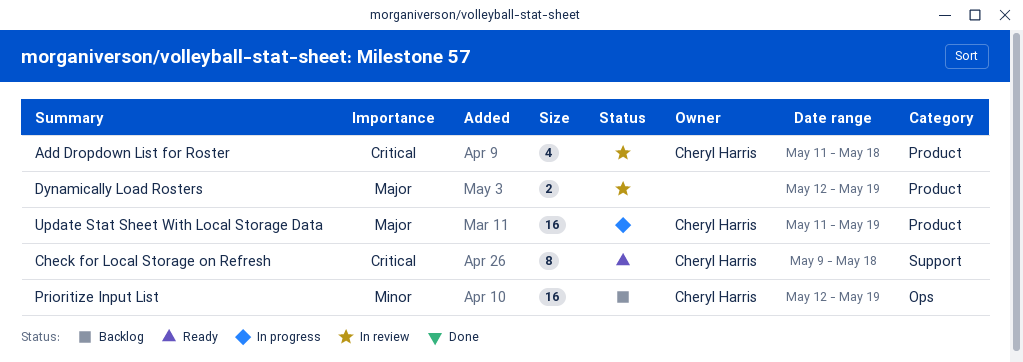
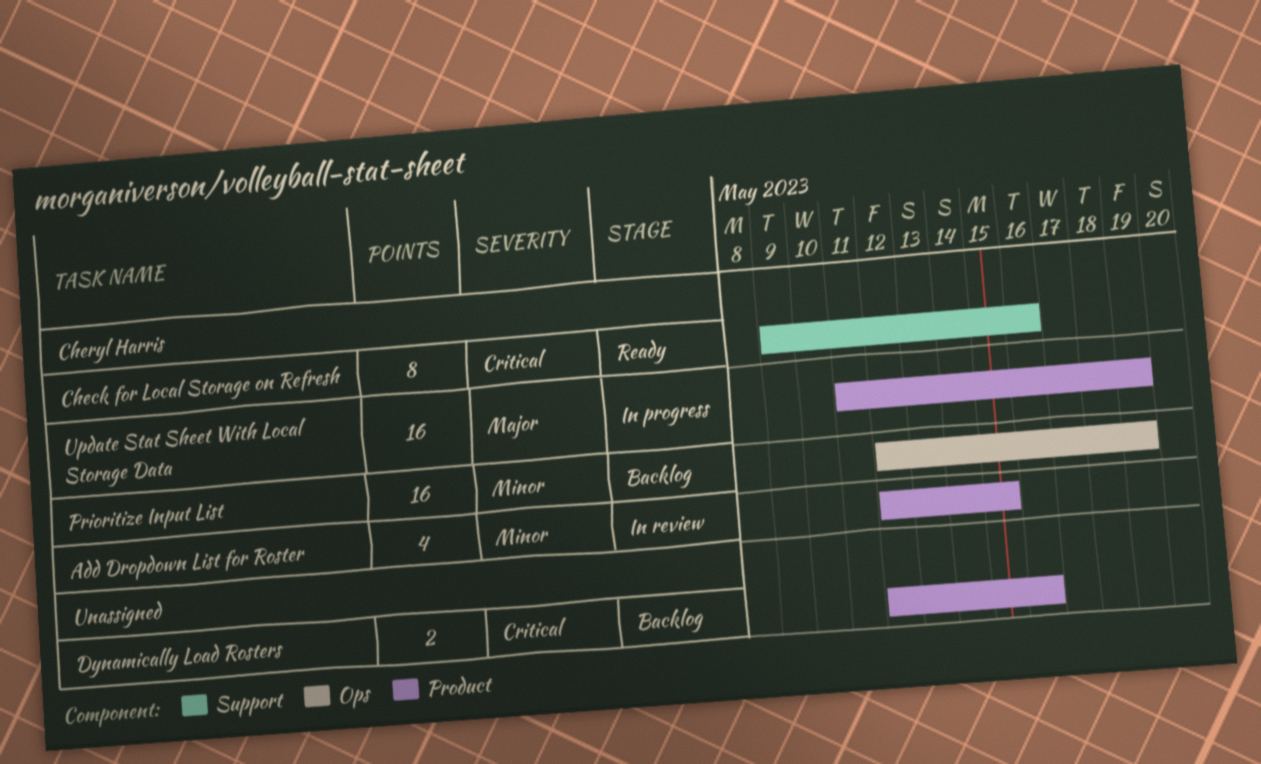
Add Dropdown List for Roster, priority: Critical -> Minor
Add Dropdown List for Roster, start: May 11 -> May 12
Add Dropdown List for Roster, due: May 18 -> May 15
Check for Local Storage on Refresh, due: May 18 -> May 16
Dynamically Load Rosters, status: In review -> Backlog
Dynamically Load Rosters, priority: Major -> Critical
Dynamically Load Rosters, due: May 19 -> May 16

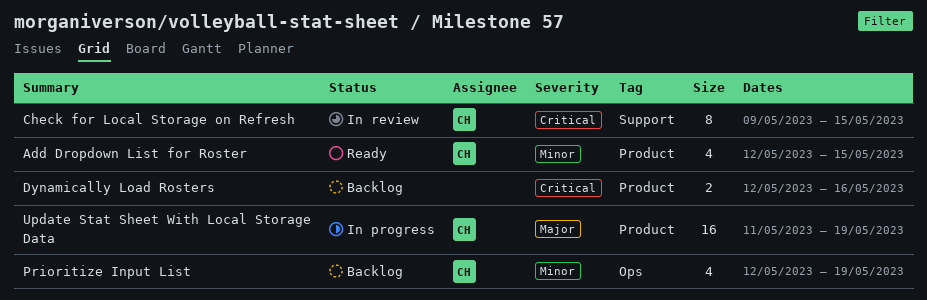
Add Dropdown List for Roster, status: In review -> Ready
Check for Local Storage on Refresh, status: Ready -> In review
Check for Local Storage on Refresh, due: May 16 -> May 15
Prioritize Input List, estimate: 16 -> 4

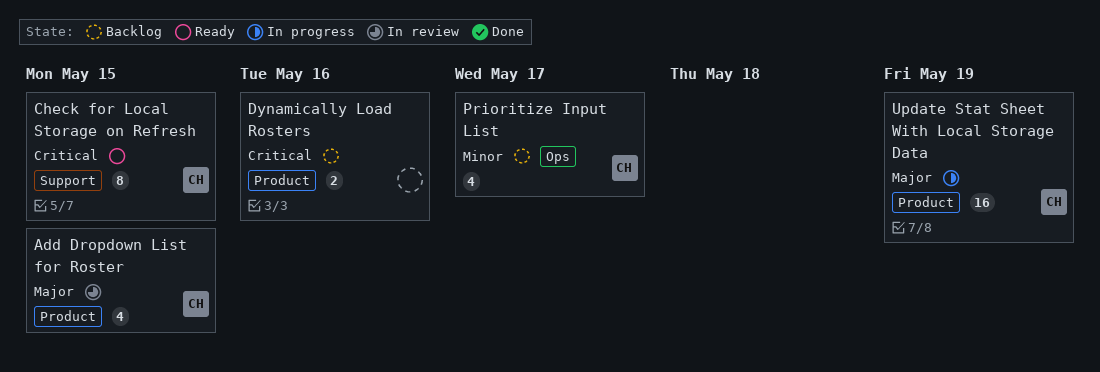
Add Dropdown List for Roster, status: Ready -> In review
Add Dropdown List for Roster, priority: Minor -> Major
Check for Local Storage on Refresh, status: In review -> Ready
Prioritize Input List, due: May 19 -> May 17

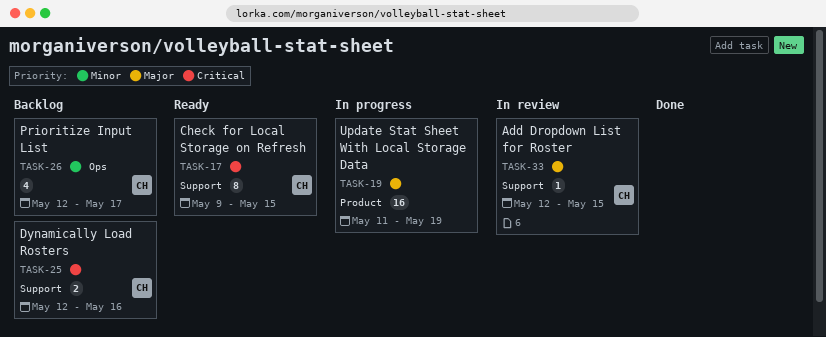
Add Dropdown List for Roster, label: Product -> Support
Add Dropdown List for Roster, estimate: 4 -> 1
Dynamically Load Rosters, owner: none -> CH
Dynamically Load Rosters, label: Product -> Support
Update Stat Sheet With Local Storage Data, owner: CH -> none

